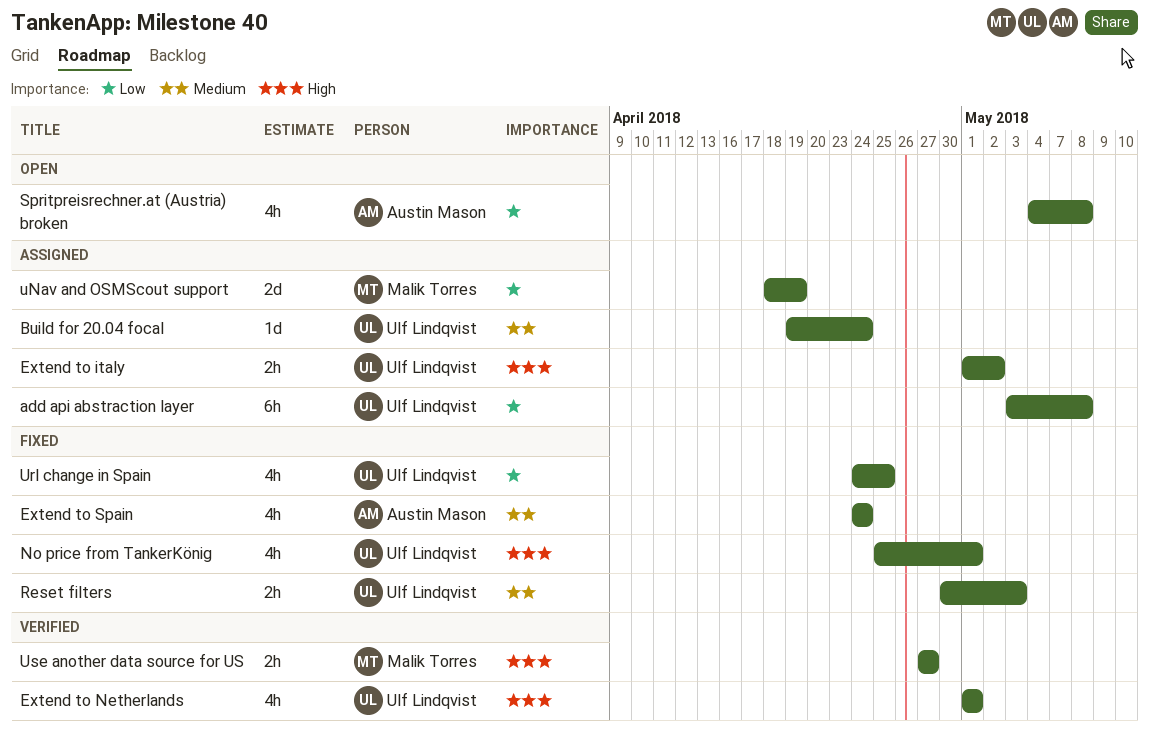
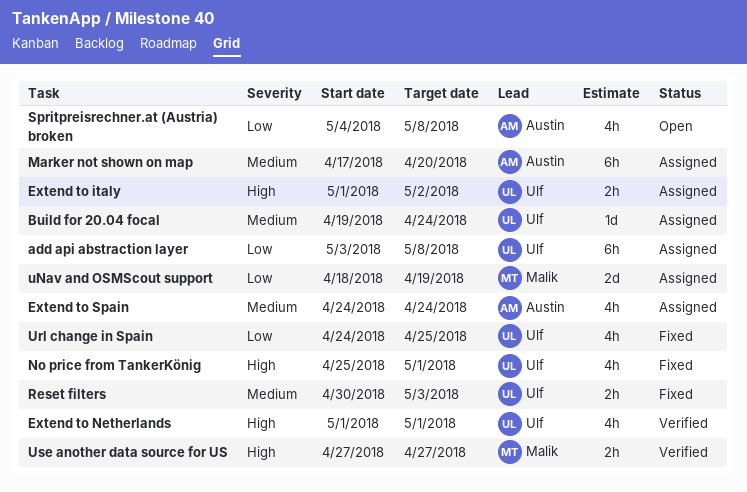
Extend to Spain, status: Fixed -> Assigned
Marker not shown on map: none -> present

